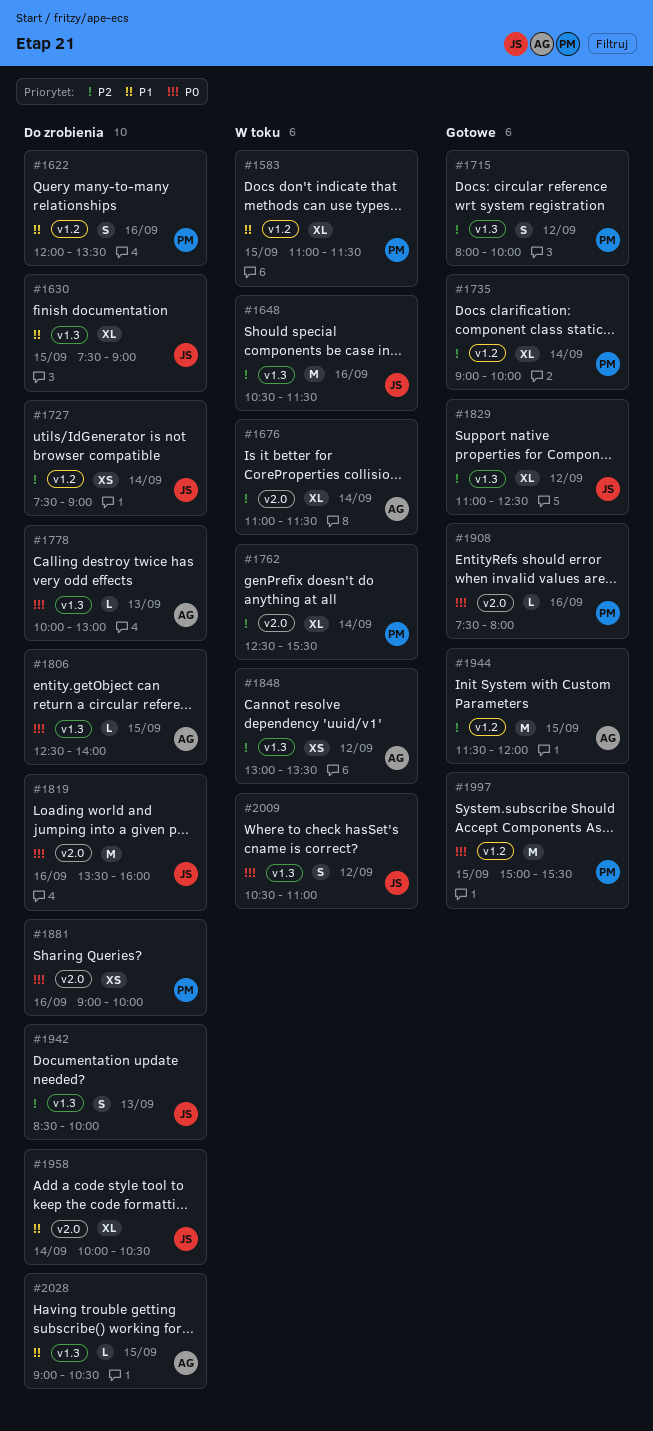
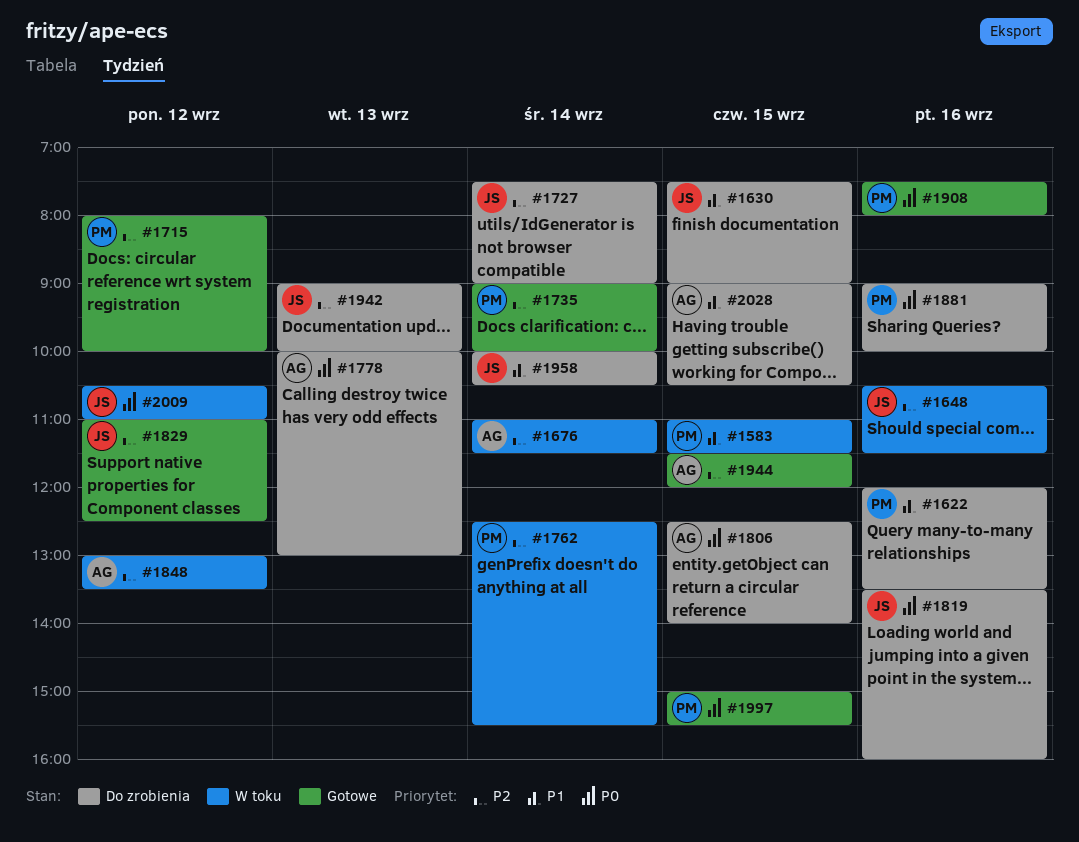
#1942, begins: 08:30 -> 09:00

